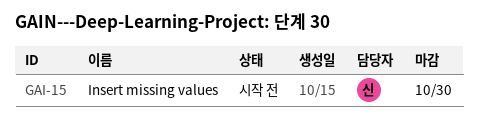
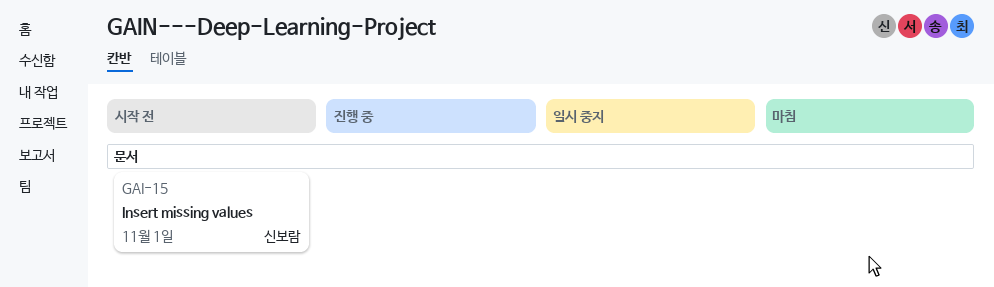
GAI-15, due: Oct 30 -> Nov 1

